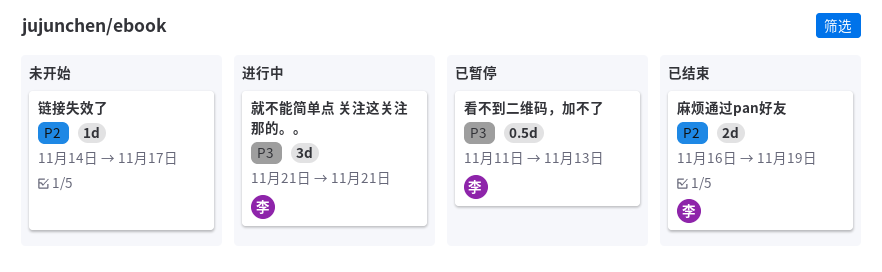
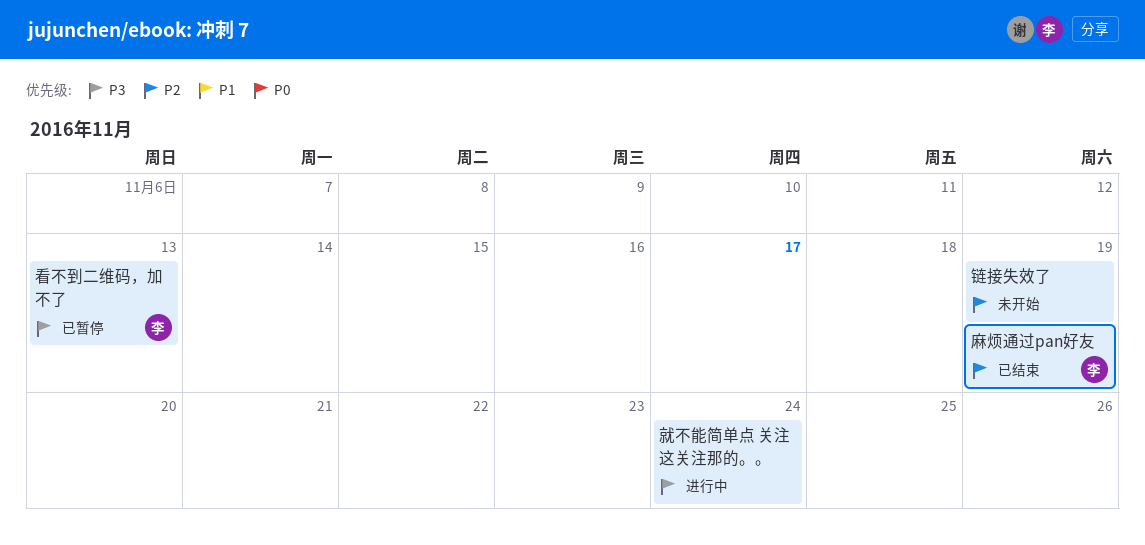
就不能简单点 关注这关注那的。。, owner: 李 -> none
就不能简单点 关注这关注那的。。, due: Nov 21 -> Nov 24
链接失效了, due: Nov 17 -> Nov 19

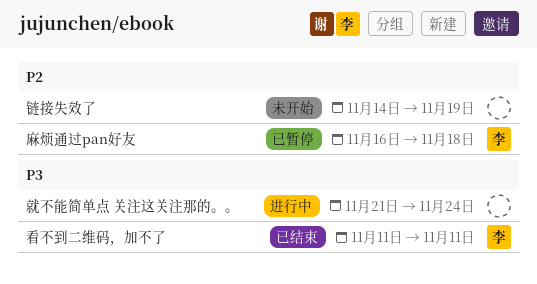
看不到二维码，加不了, status: 已暂停 -> 已结束
看不到二维码，加不了, due: Nov 13 -> Nov 11
麻烦通过pan好友, status: 已结束 -> 已暂停
麻烦通过pan好友, due: Nov 19 -> Nov 18

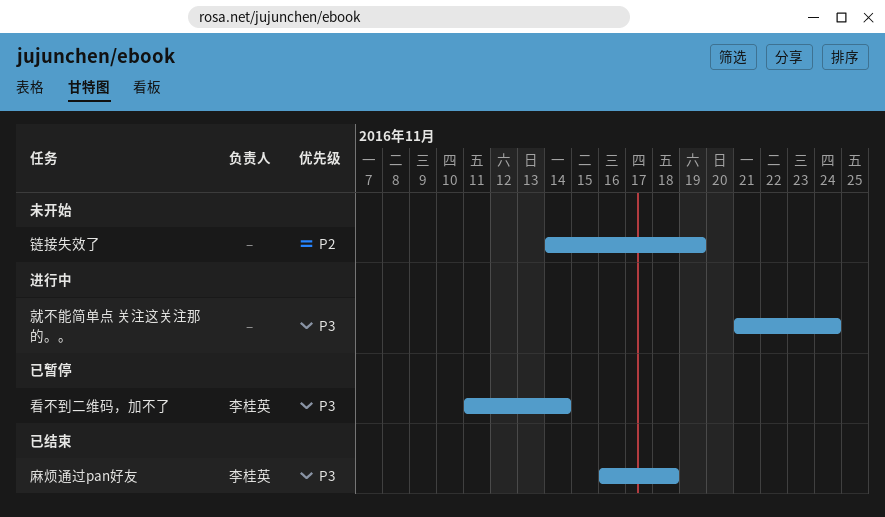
看不到二维码，加不了, status: 已结束 -> 已暂停
看不到二维码，加不了, due: Nov 11 -> Nov 14
麻烦通过pan好友, status: 已暂停 -> 已结束
麻烦通过pan好友, priority: P2 -> P3

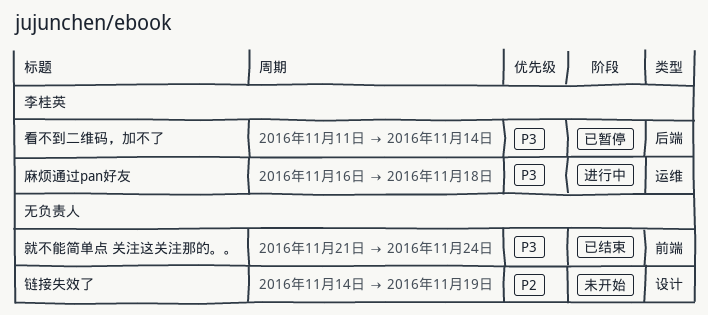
就不能简单点 关注这关注那的。。, status: 进行中 -> 已结束
麻烦通过pan好友, status: 已结束 -> 进行中

